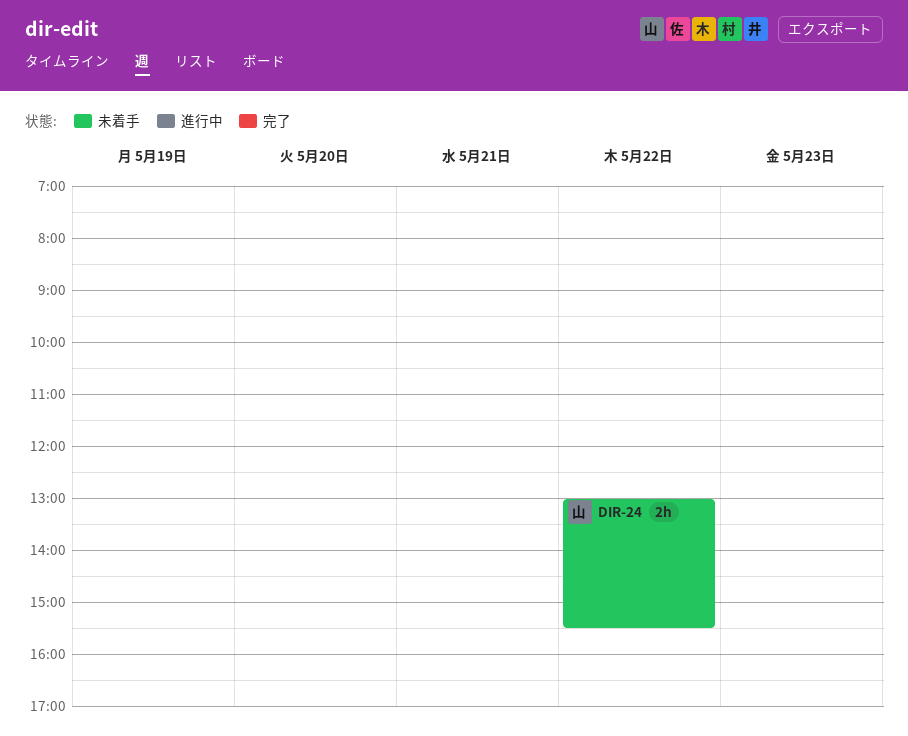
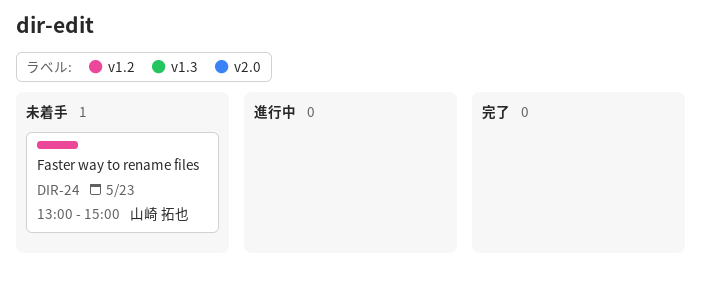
DIR-24, day: May 22 -> May 23
DIR-24, ends: 15:30 -> 15:00

